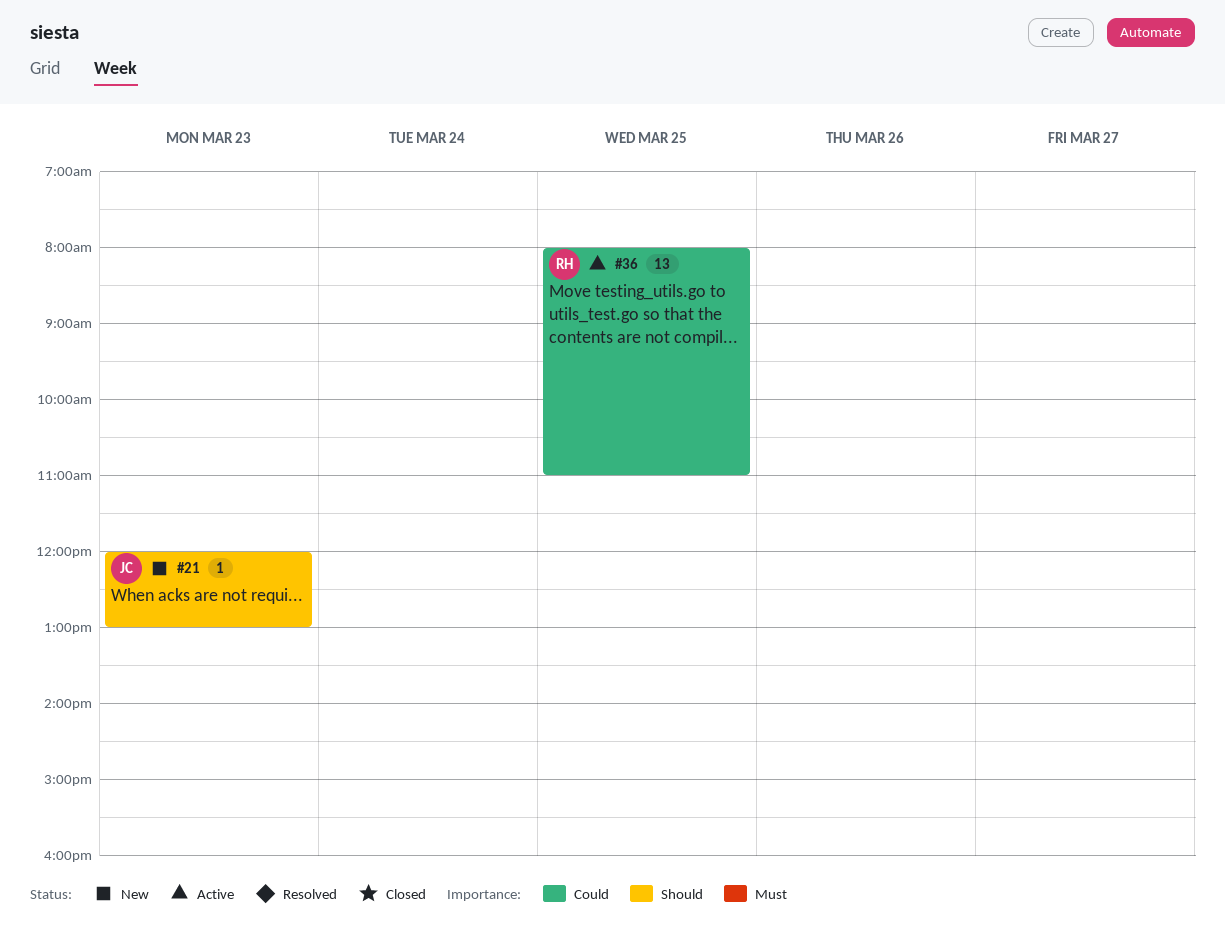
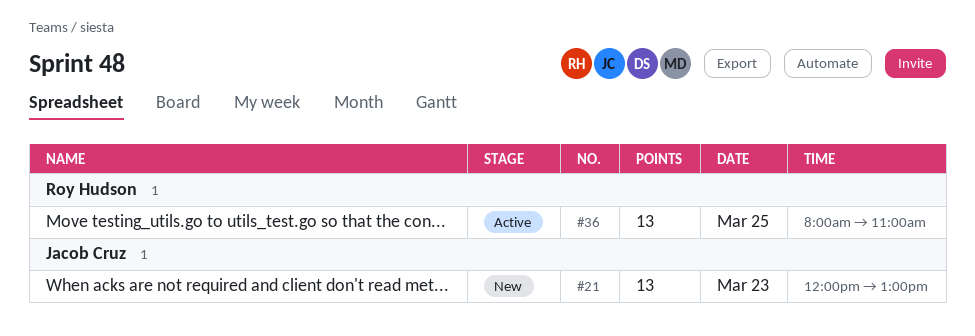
#21, estimate: 1 -> 13

